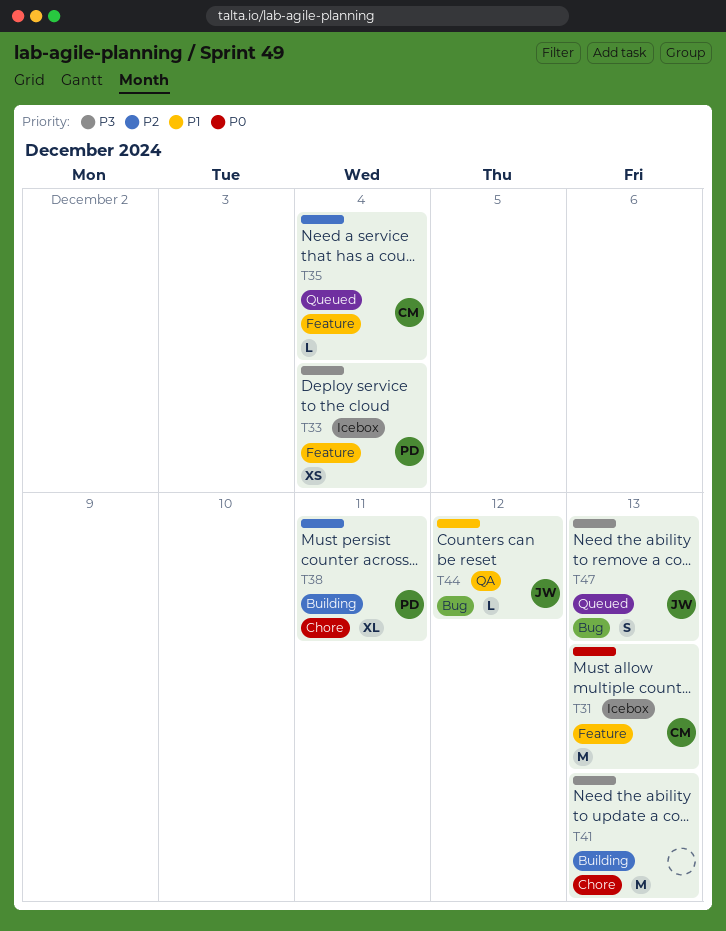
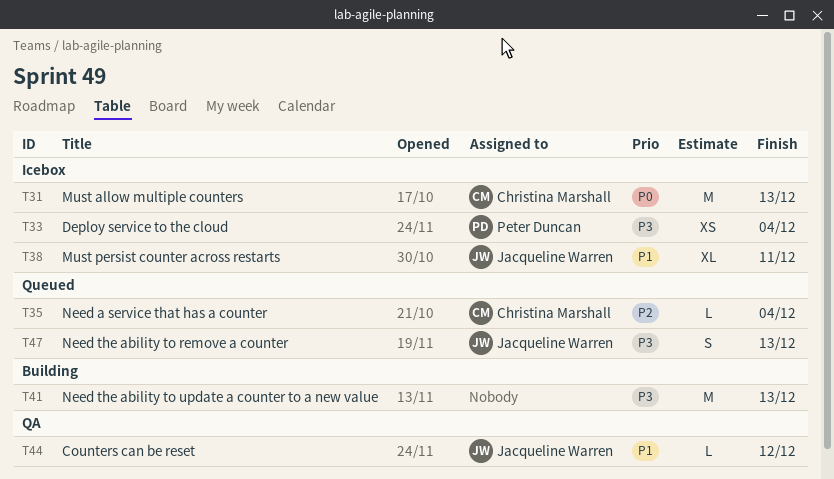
T38, status: Building -> Icebox
T38, owner: Peter Duncan -> Jacqueline Warren
T38, priority: P2 -> P1

